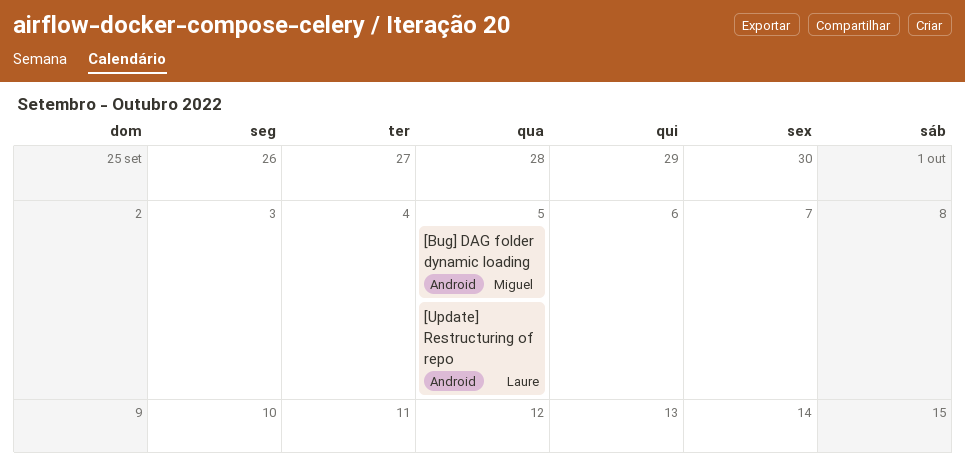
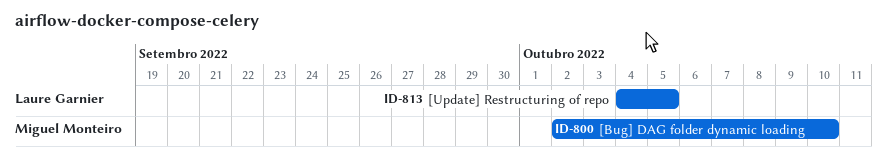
[Bug] DAG folder dynamic loading, due: Oct 5 -> Oct 10

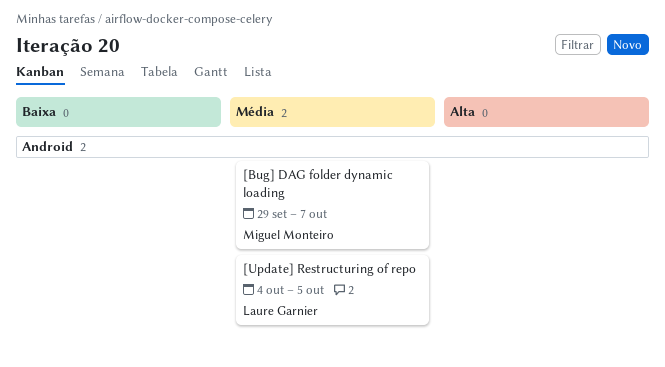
[Bug] DAG folder dynamic loading, start: Oct 2 -> Sep 29
[Bug] DAG folder dynamic loading, due: Oct 10 -> Oct 7

